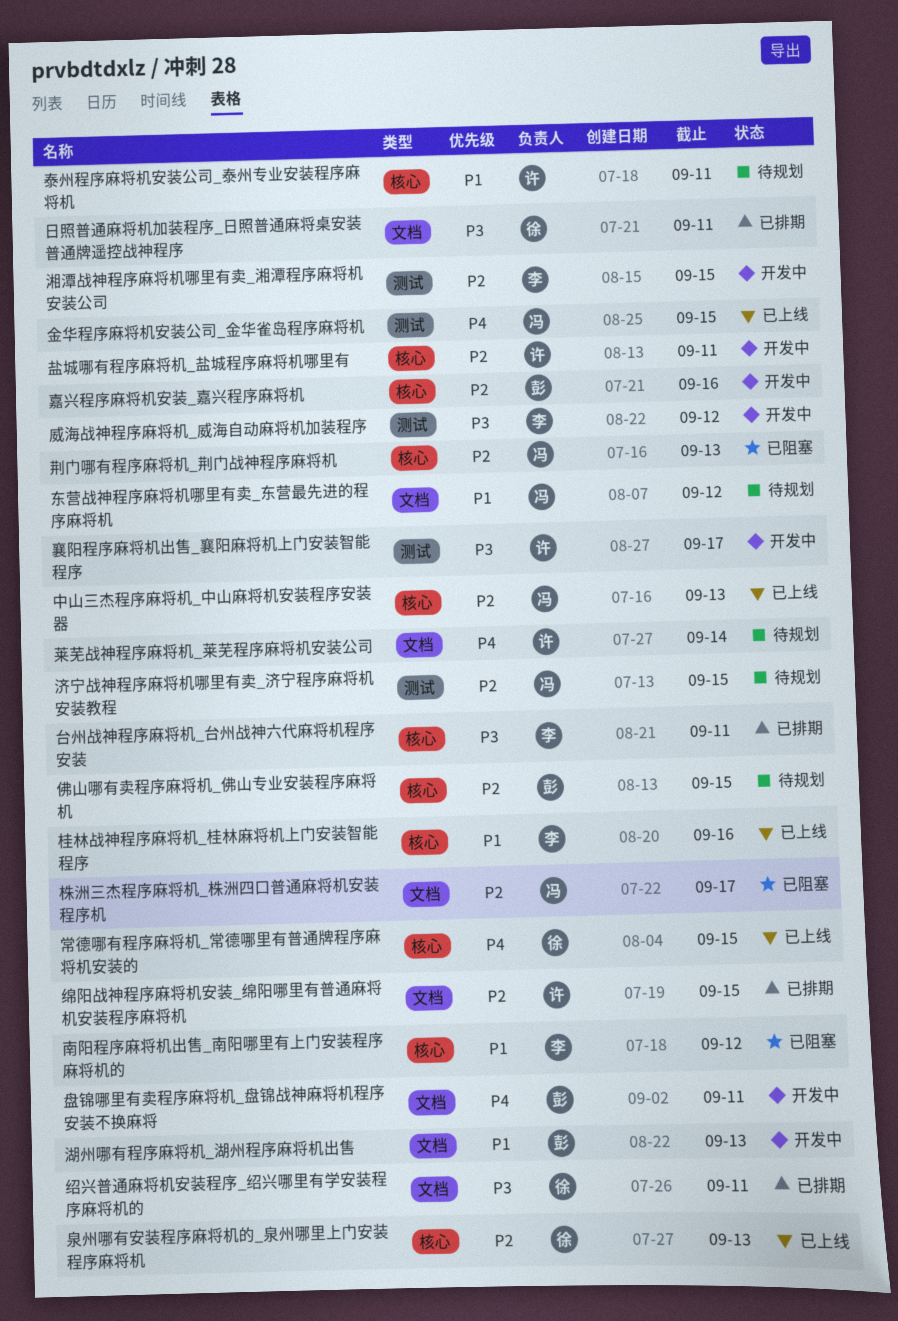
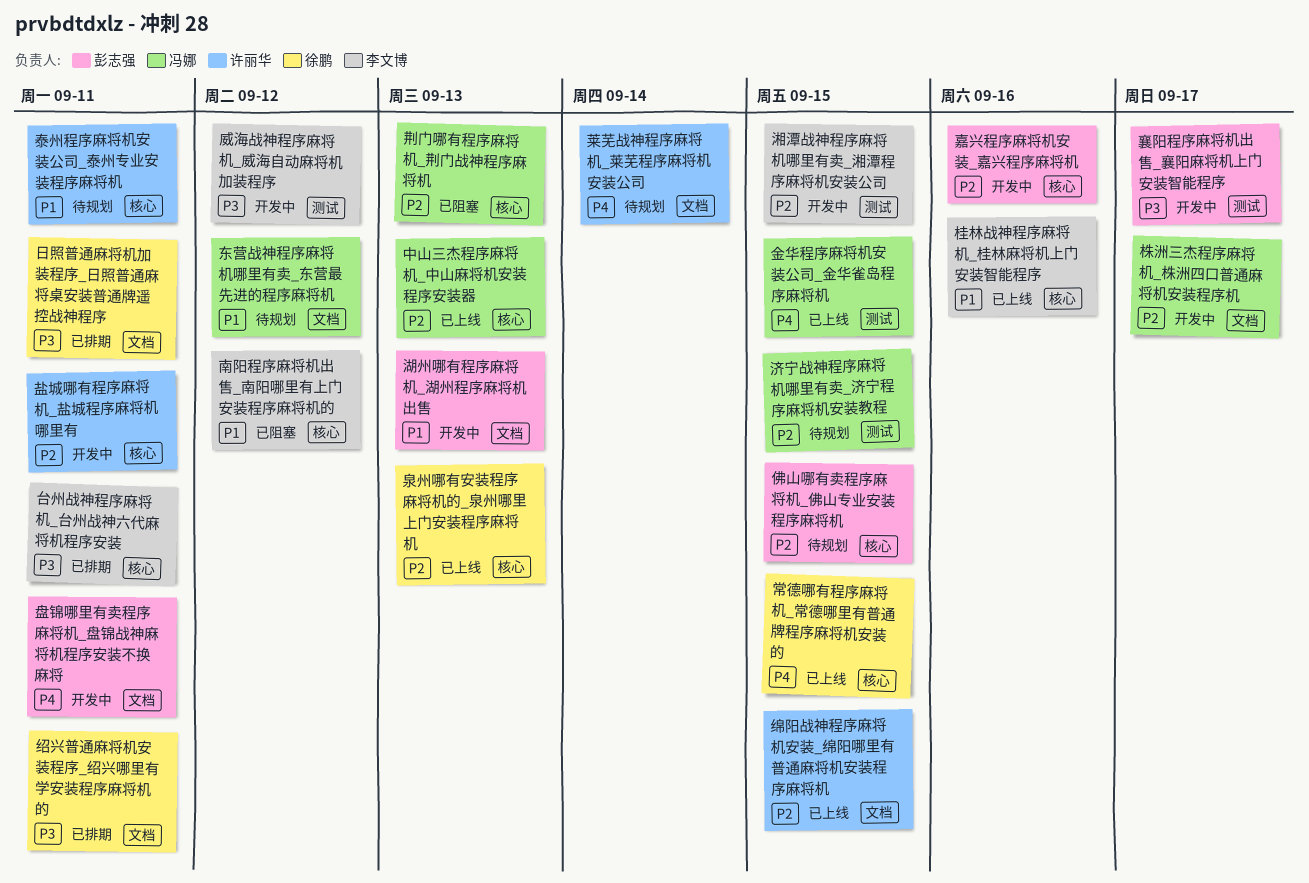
株洲三杰程序麻将机_株洲四口普通麻将机安装程序机, status: 已阻塞 -> 开发中
绵阳战神程序麻将机安装_绵阳哪里有普通麻将机安装程序麻将机, status: 已排期 -> 已上线
襄阳程序麻将机出售_襄阳麻将机上门安装智能程序, owner: 许丽华 -> 彭志强

